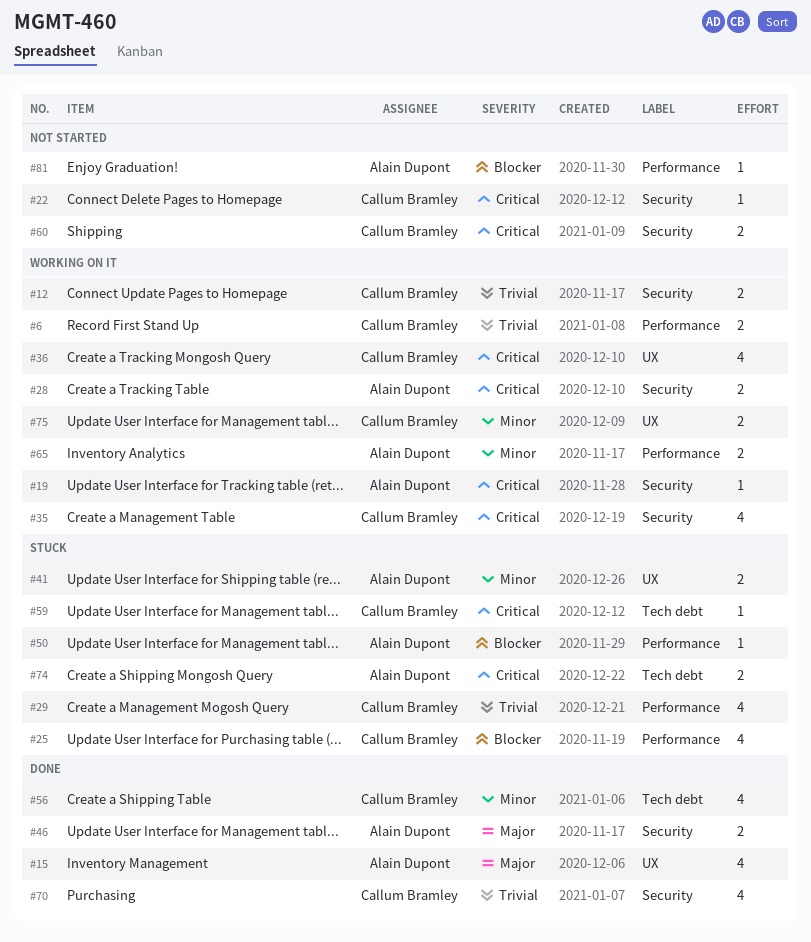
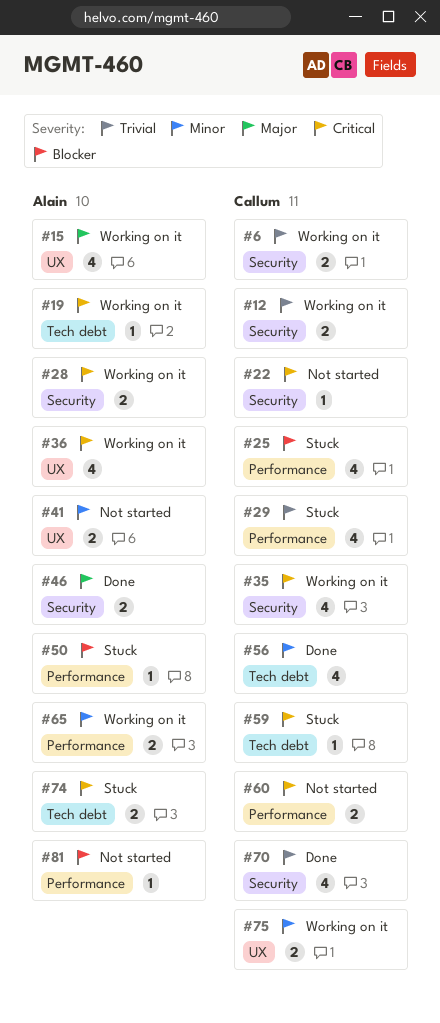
#6, label: Performance -> Security
#15, status: Done -> Working on it
#19, label: Security -> Tech debt
#36, owner: Callum Bramley -> Alain Dupont
#41, status: Stuck -> Not started
#60, label: Security -> Performance

